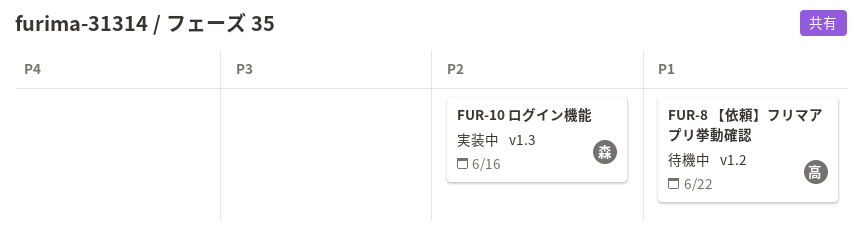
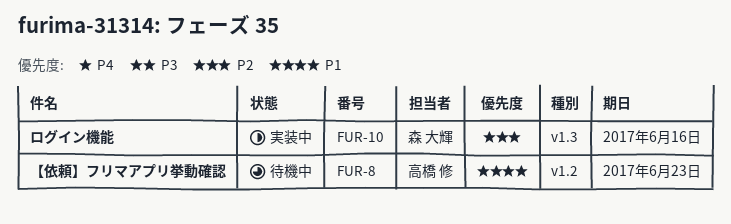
FUR-8, due: Jun 22 -> Jun 23

